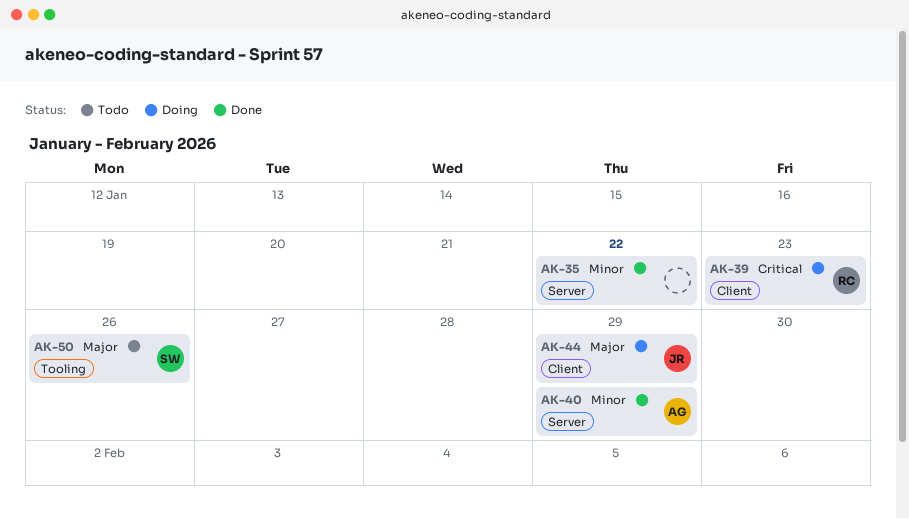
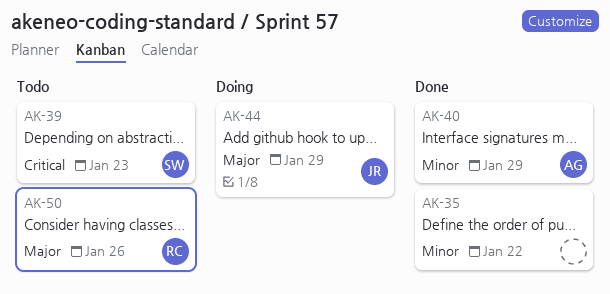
AK-39, status: Doing -> Todo
AK-39, owner: RC -> SW
AK-50, owner: SW -> RC

